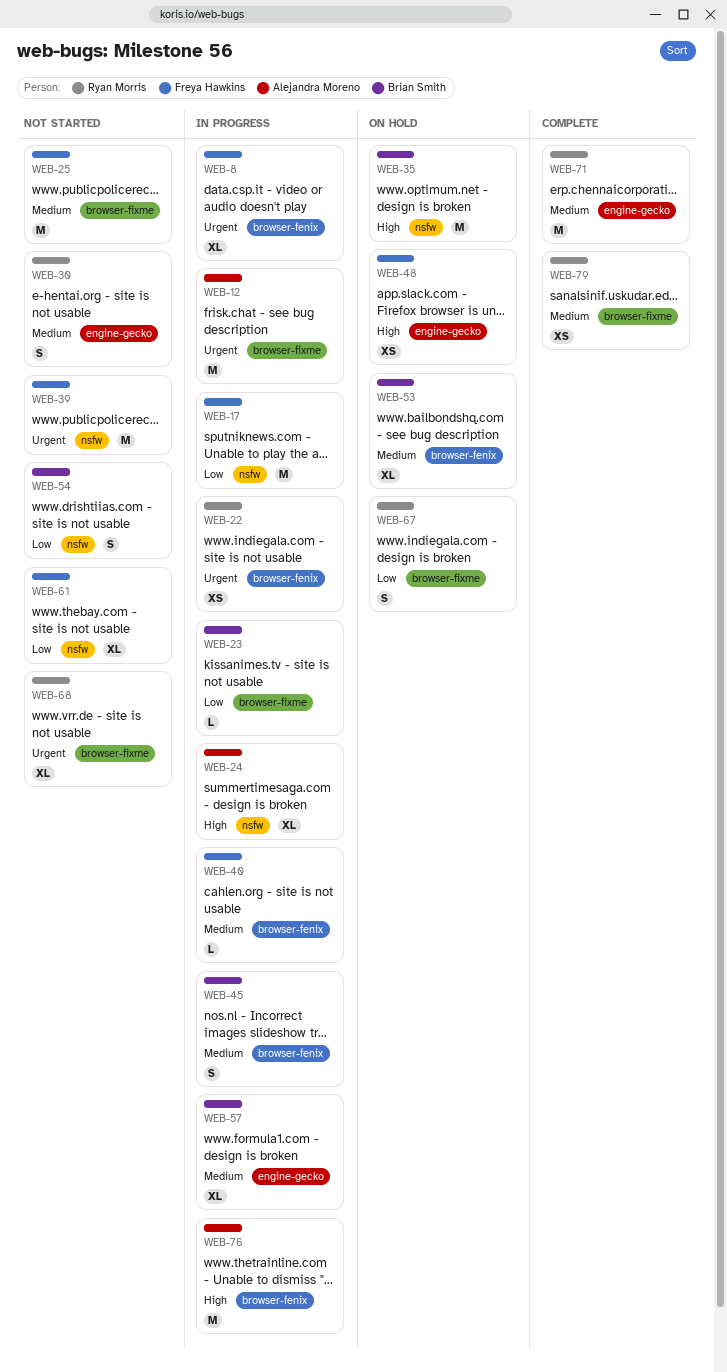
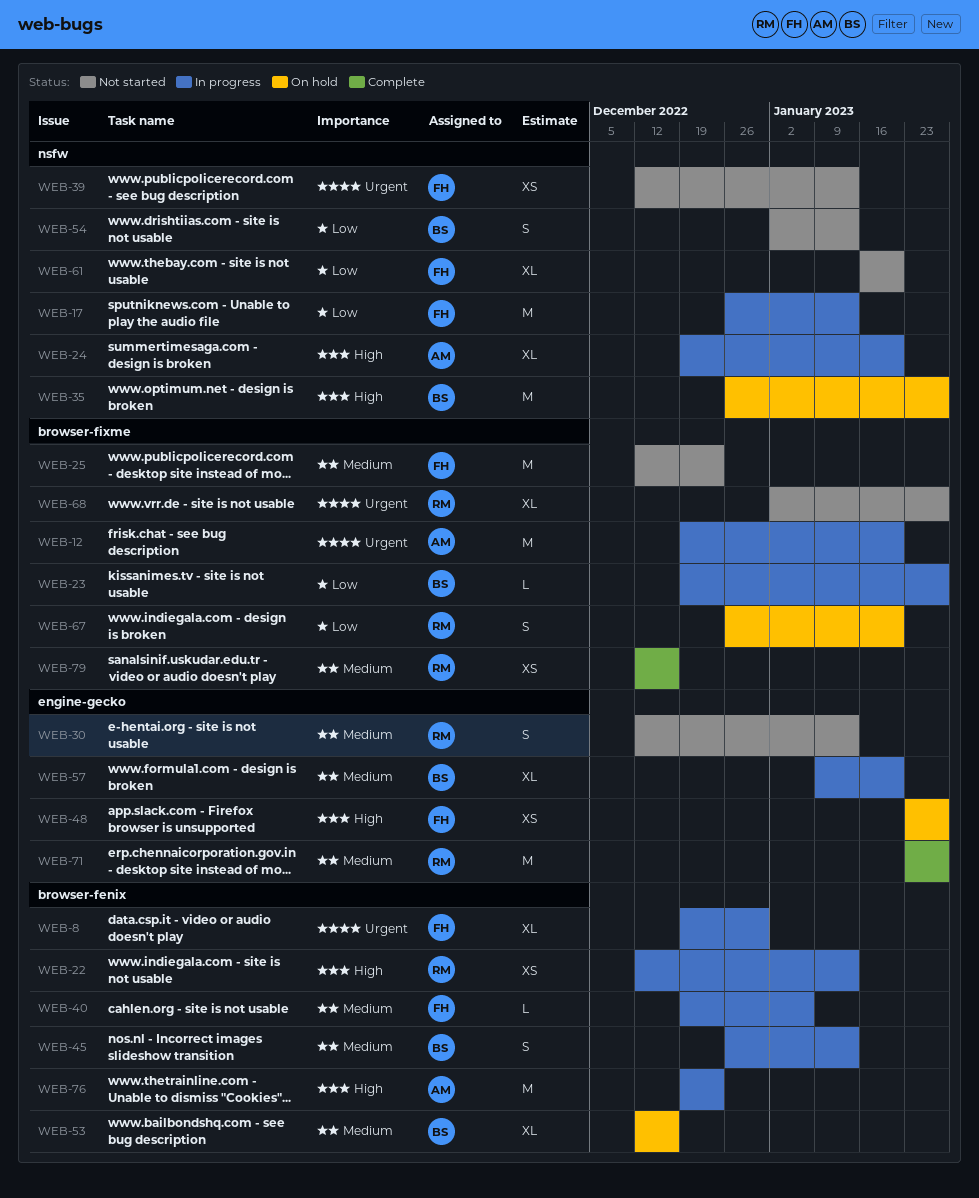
WEB-22, priority: Urgent -> High
WEB-39, estimate: M -> XS

